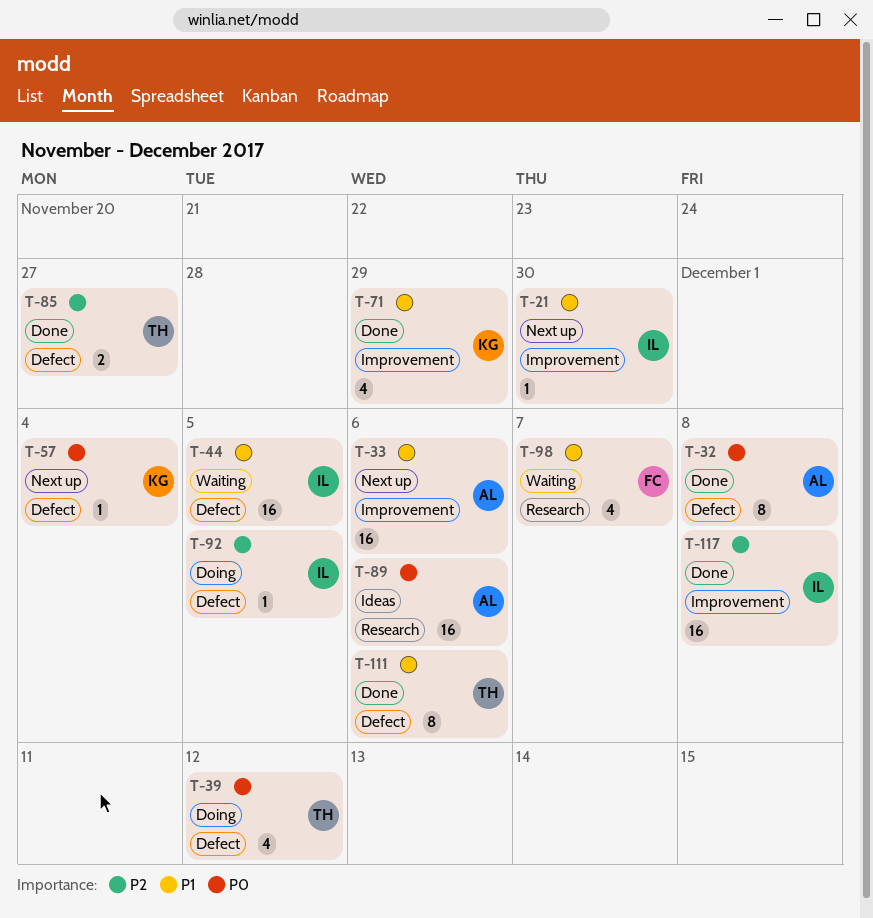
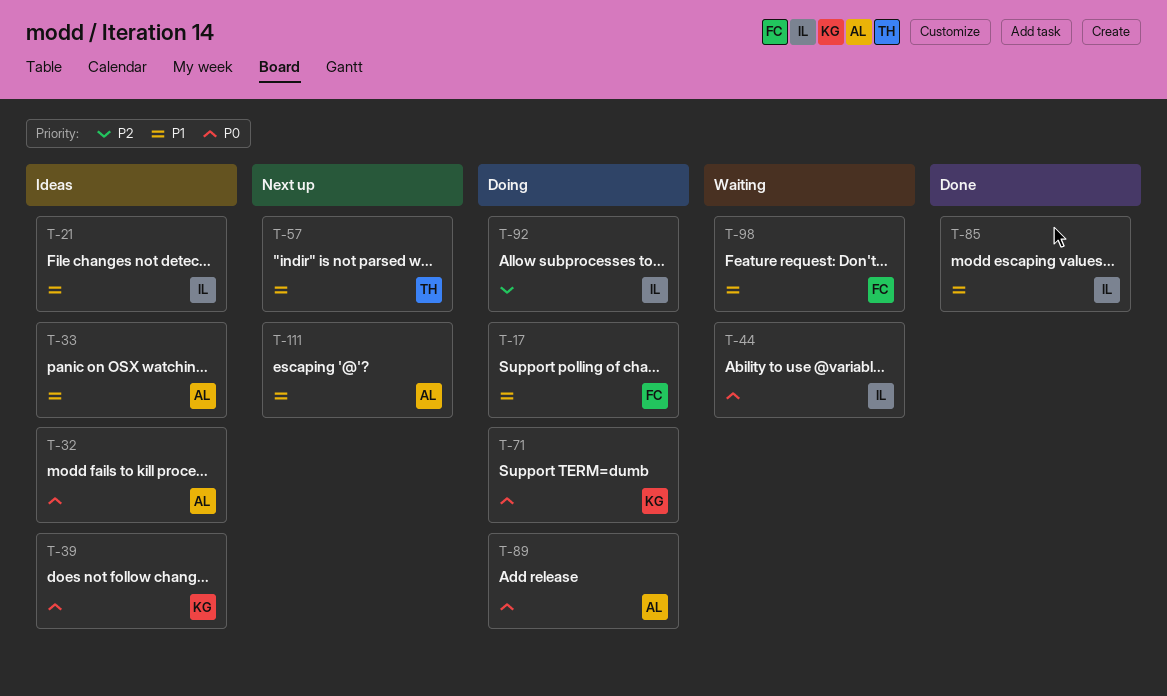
T-17: none -> present
T-21, status: Next up -> Ideas
T-32, status: Done -> Ideas
T-33, status: Next up -> Ideas
T-39, status: Doing -> Ideas
T-39, owner: TH -> KG
T-44, priority: P1 -> P0
T-57, owner: KG -> TH
T-57, priority: P0 -> P1
T-71, status: Done -> Doing
T-71, priority: P1 -> P0
T-85, owner: TH -> IL
T-85, priority: P2 -> P1
T-89, status: Ideas -> Doing
T-111, status: Done -> Next up
T-111, owner: TH -> AL
T-117: present -> none

